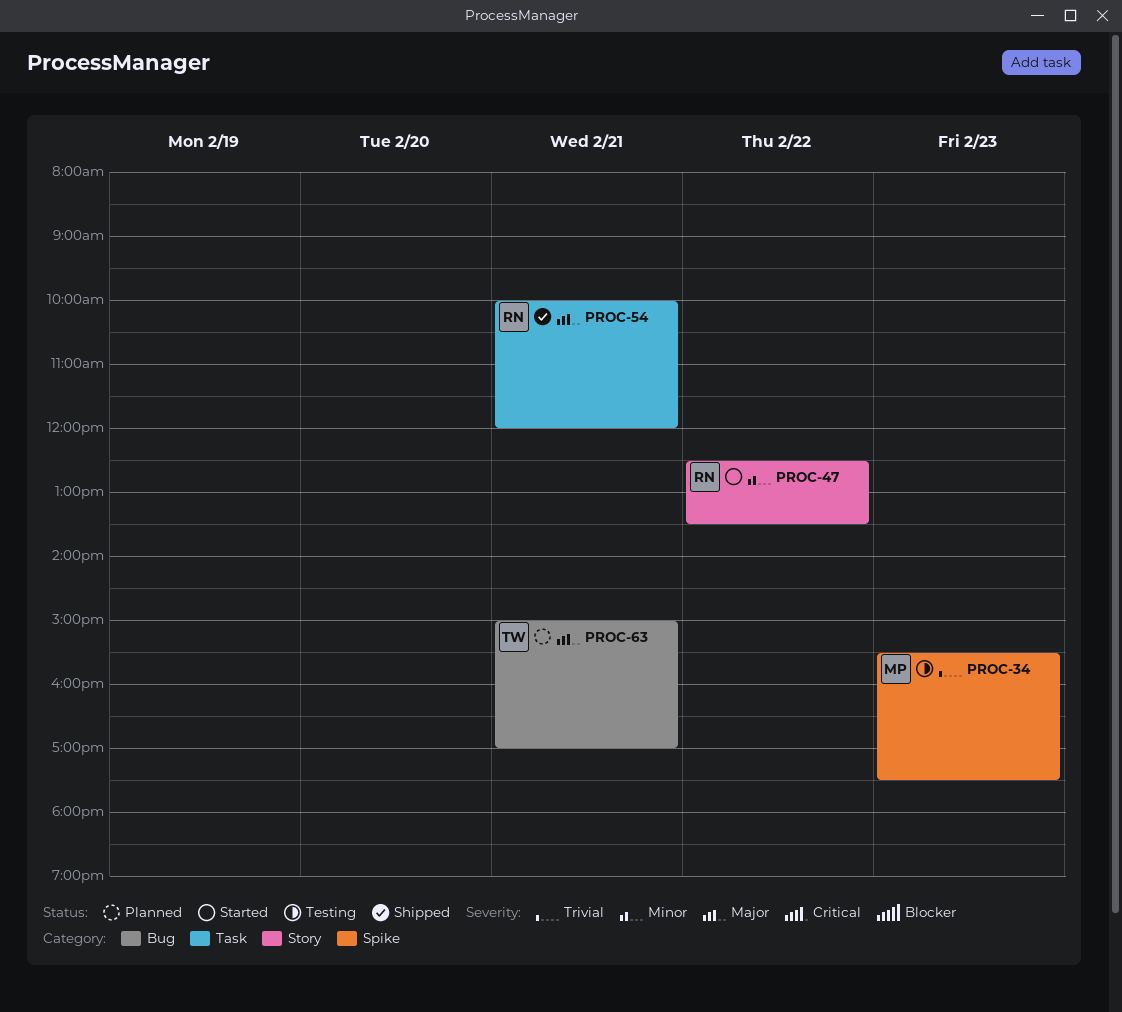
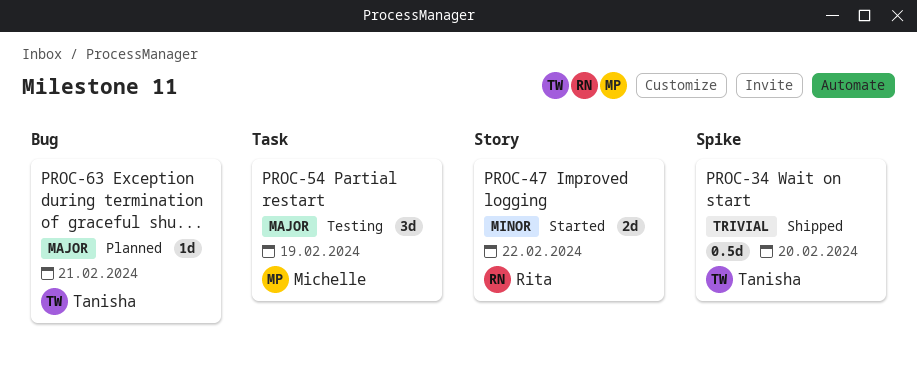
PROC-34, status: Testing -> Shipped
PROC-34, owner: Michelle -> Tanisha
PROC-34, day: Feb 23 -> Feb 20
PROC-54, status: Shipped -> Testing
PROC-54, owner: Rita -> Michelle
PROC-54, day: Feb 21 -> Feb 19

